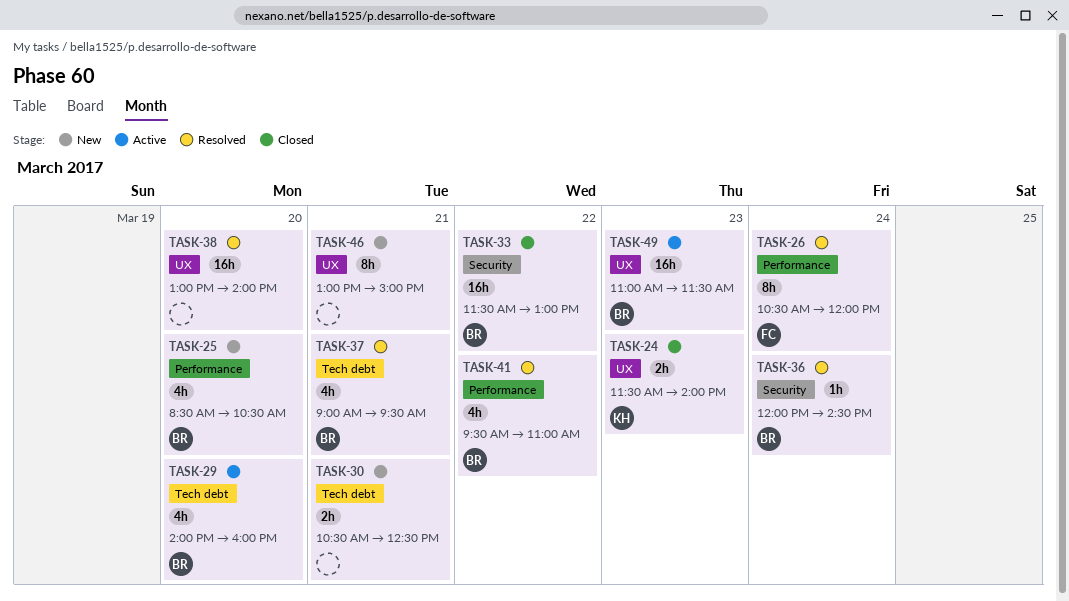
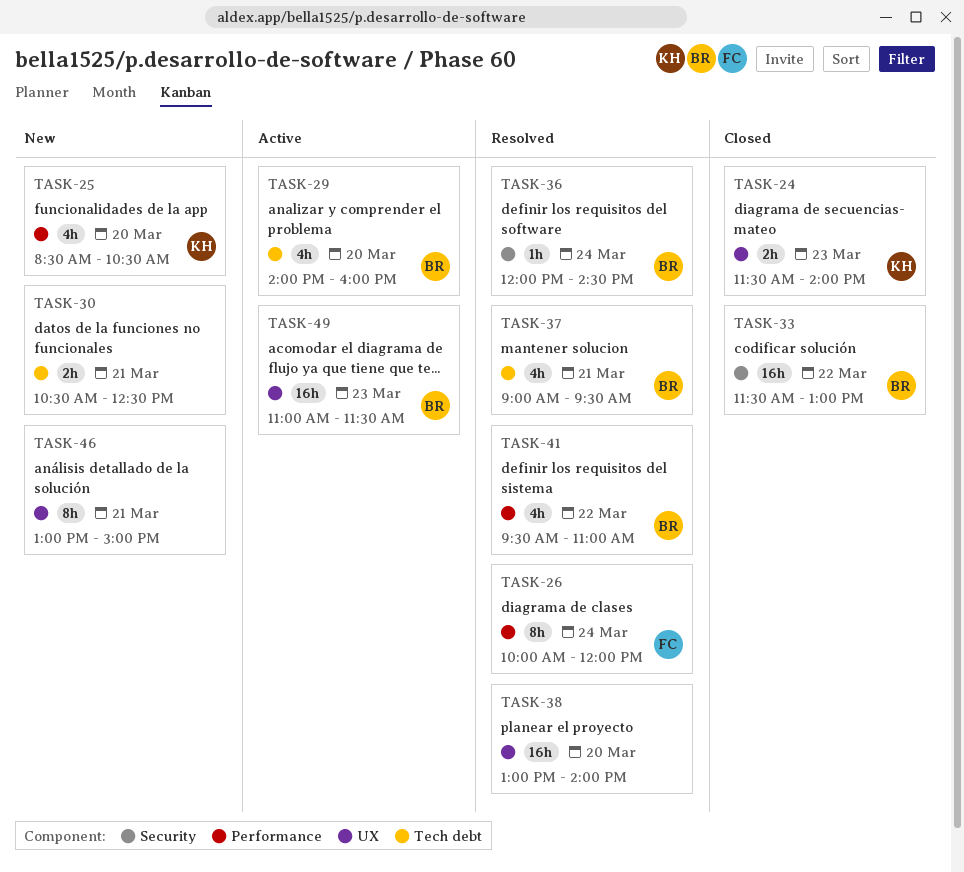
TASK-25, owner: BR -> KH
TASK-26, begins: 10:30 -> 10:00

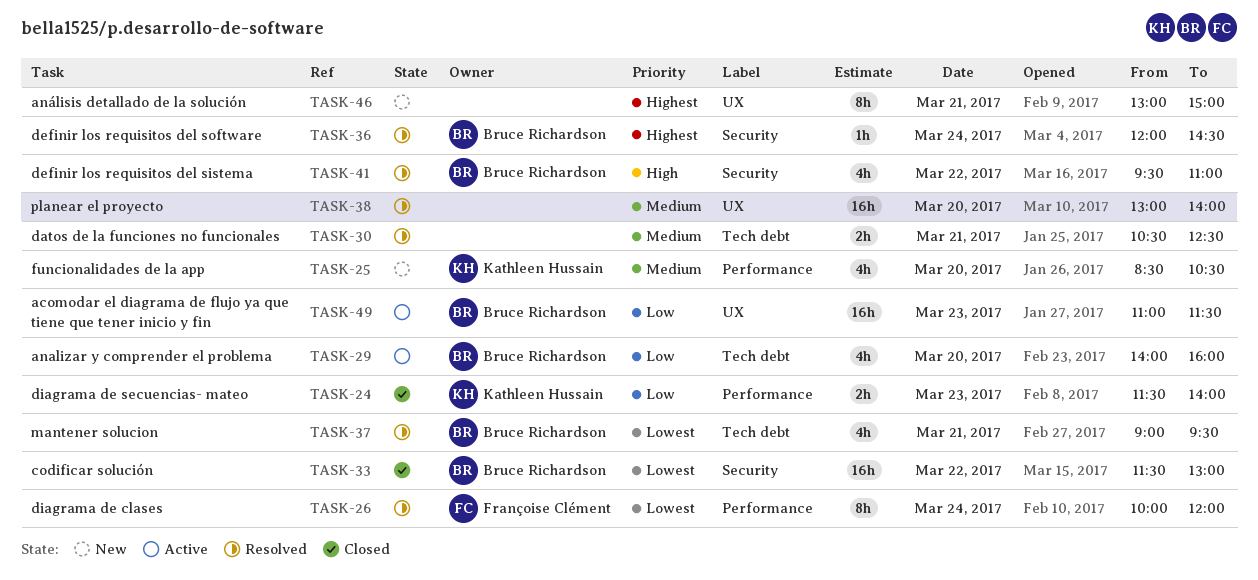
TASK-24, label: UX -> Performance
TASK-30, status: New -> Resolved
TASK-41, label: Performance -> Security

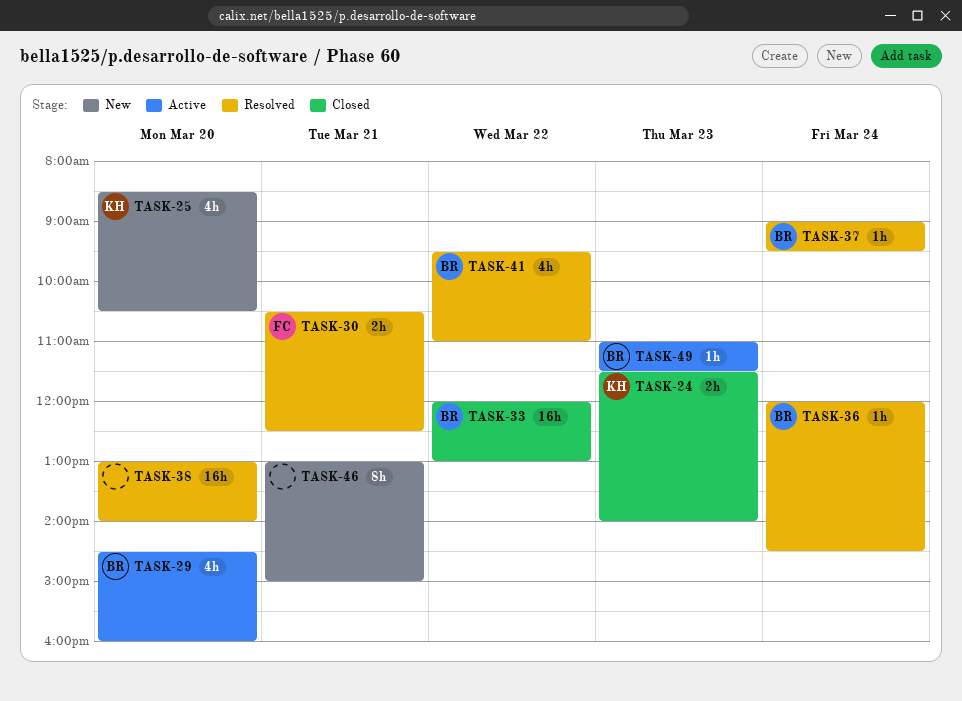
TASK-26: present -> none
TASK-29, begins: 14:00 -> 14:30
TASK-30, owner: none -> Françoise Clément
TASK-33, begins: 11:30 -> 12:00
TASK-37, estimate: 4h -> 1h
TASK-37, day: Mar 21 -> Mar 24
TASK-49, estimate: 16h -> 1h

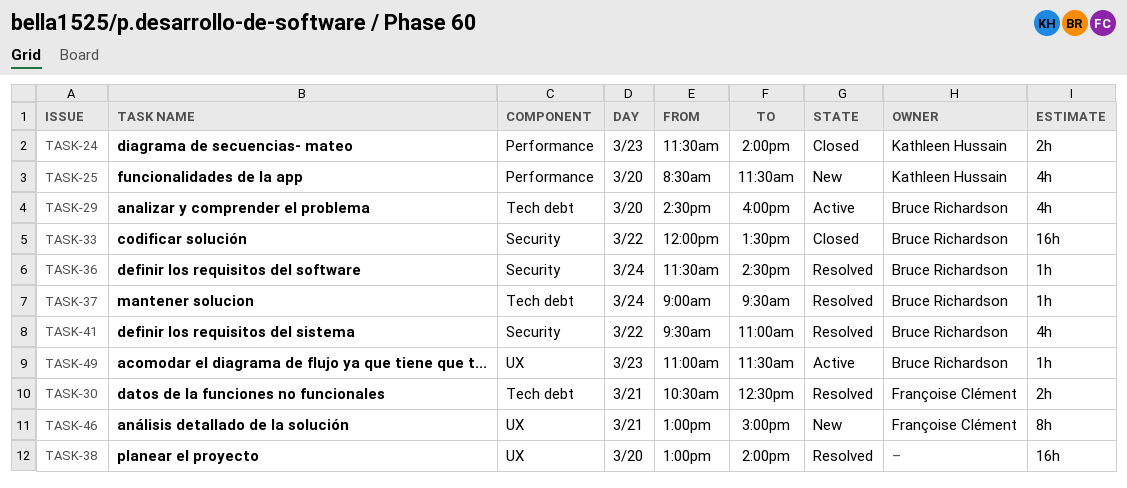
TASK-25, ends: 10:30 -> 11:30
TASK-33, ends: 13:00 -> 13:30
TASK-36, begins: 12:00 -> 11:30
TASK-46, owner: none -> Françoise Clément

